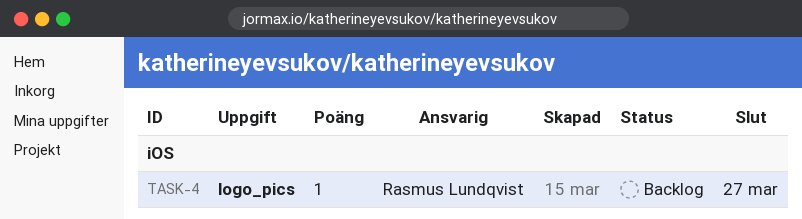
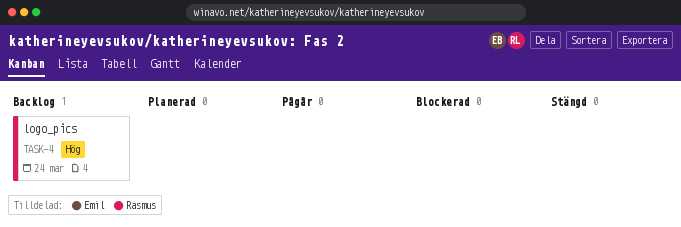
TASK-4, due: Mar 27 -> Mar 24

